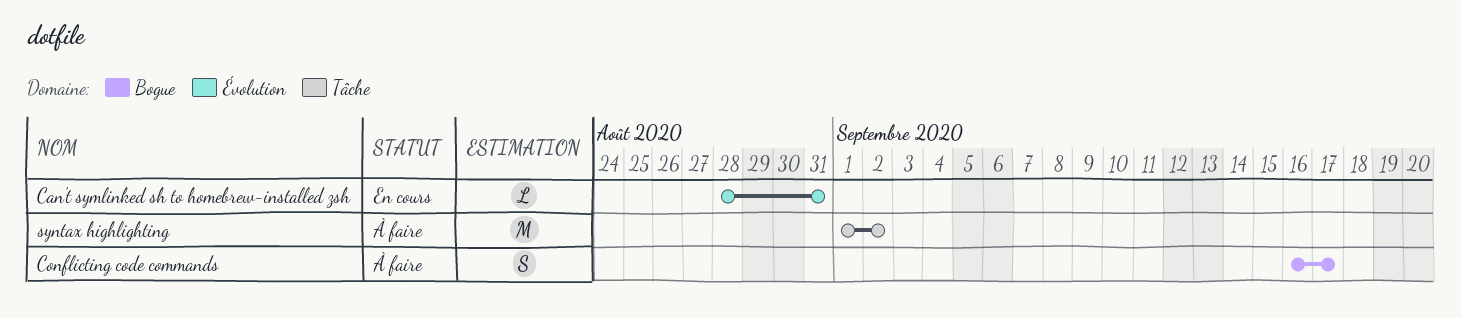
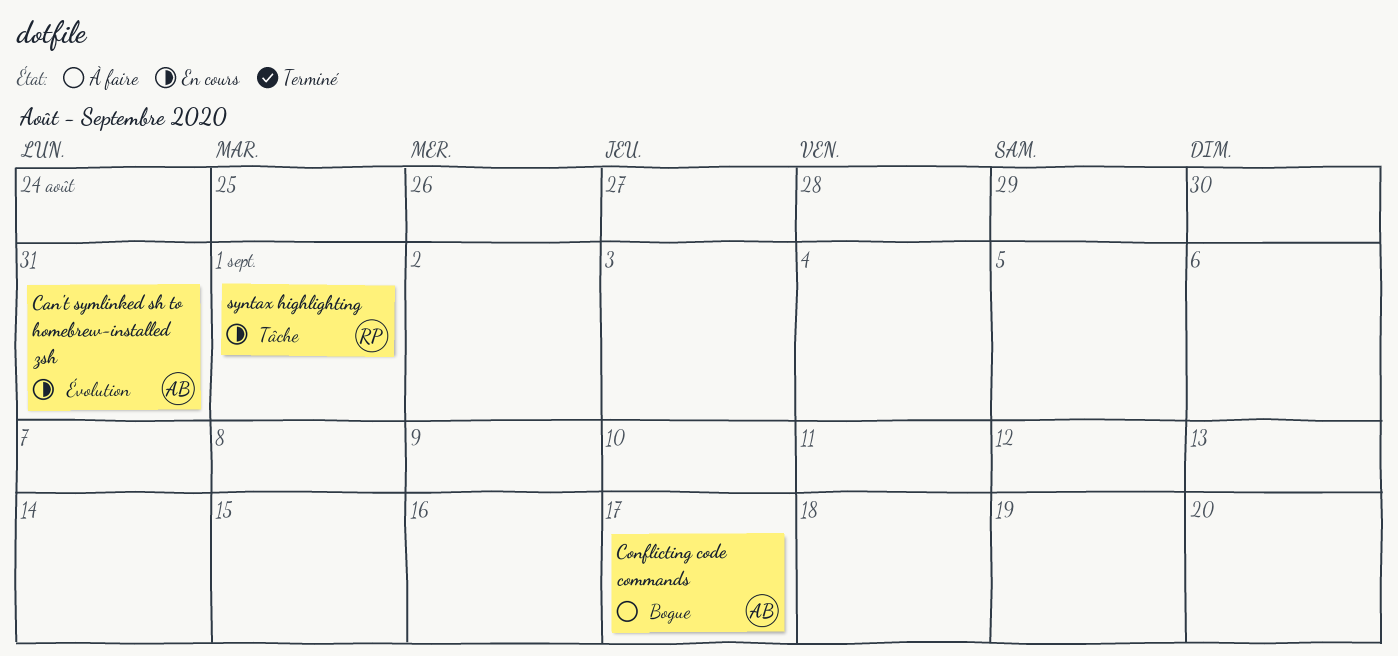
syntax highlighting, status: À faire -> En cours
syntax highlighting, due: Sep 2 -> Sep 1

